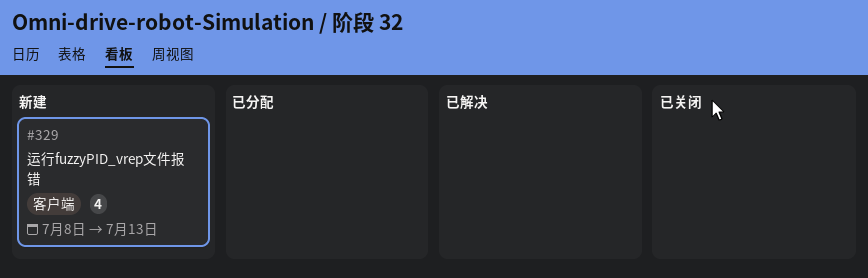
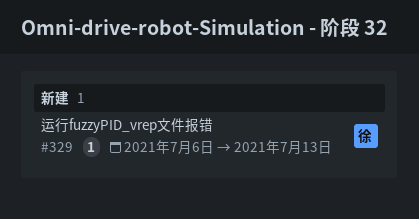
#329, estimate: 4 -> 1
#329, start: Jul 8 -> Jul 6

